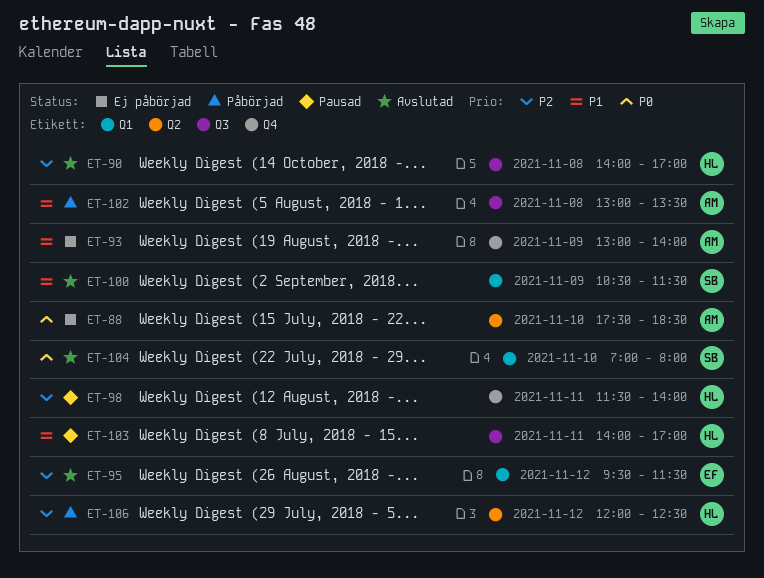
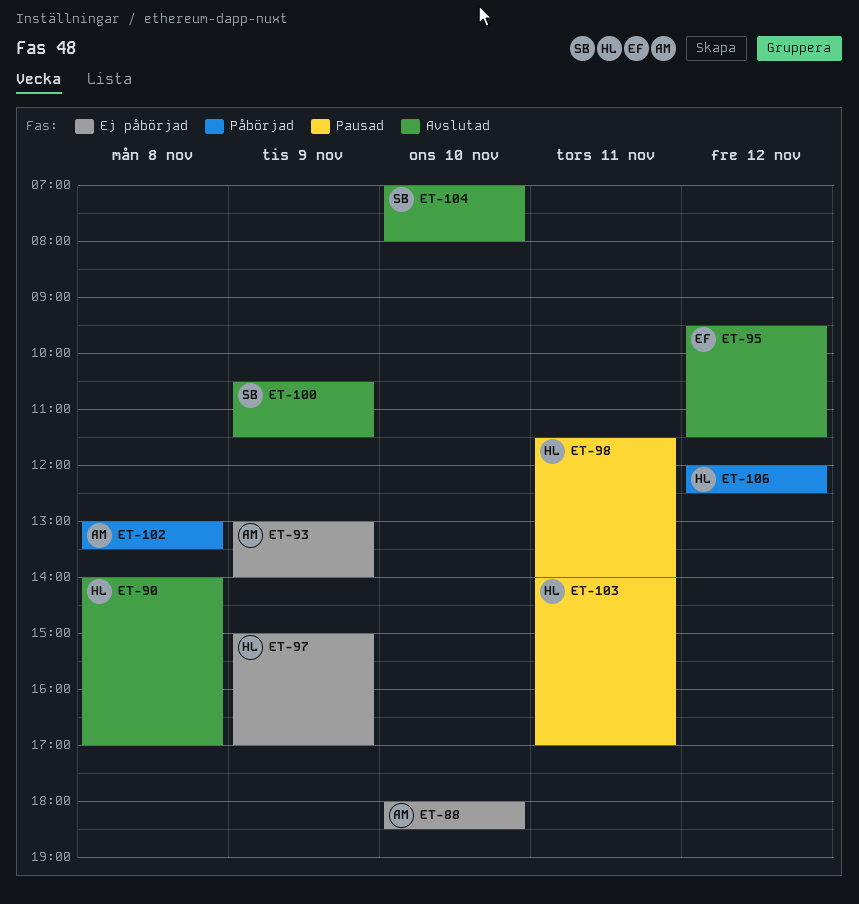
ET-88, begins: 17:30 -> 18:00
ET-97: none -> present

